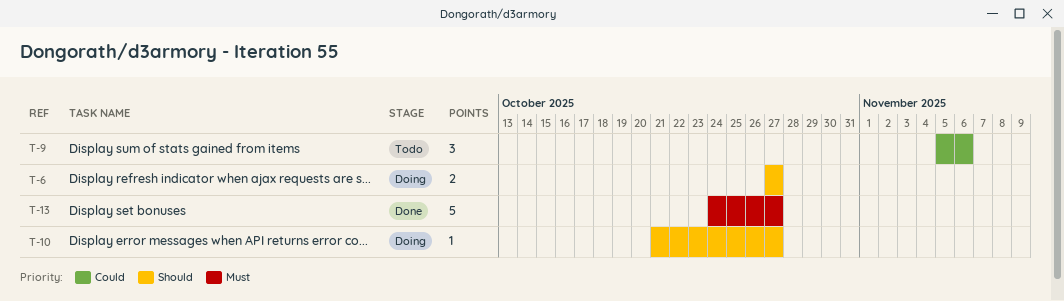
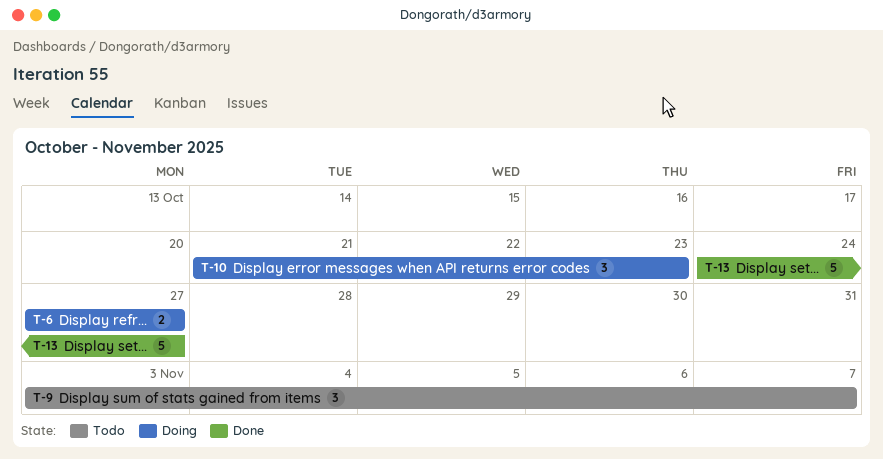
T-9, start: Nov 5 -> Nov 3
T-9, due: Nov 6 -> Nov 7
T-10, estimate: 1 -> 3
T-10, due: Oct 27 -> Oct 23

